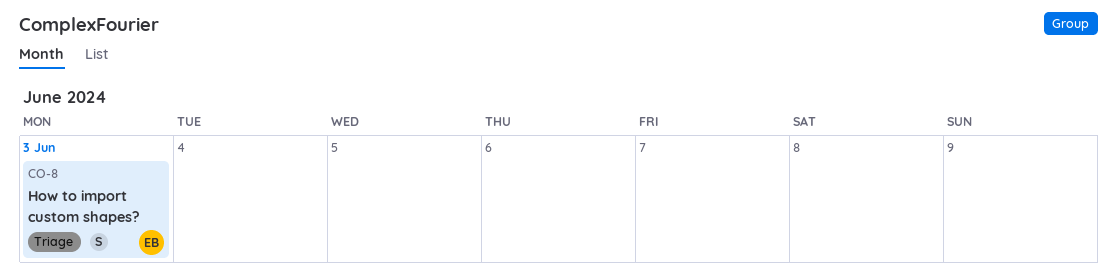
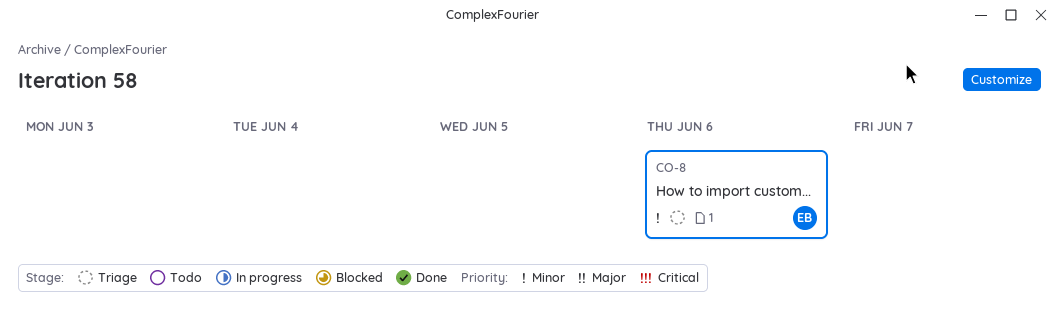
CO-8, due: Jun 3 -> Jun 6

